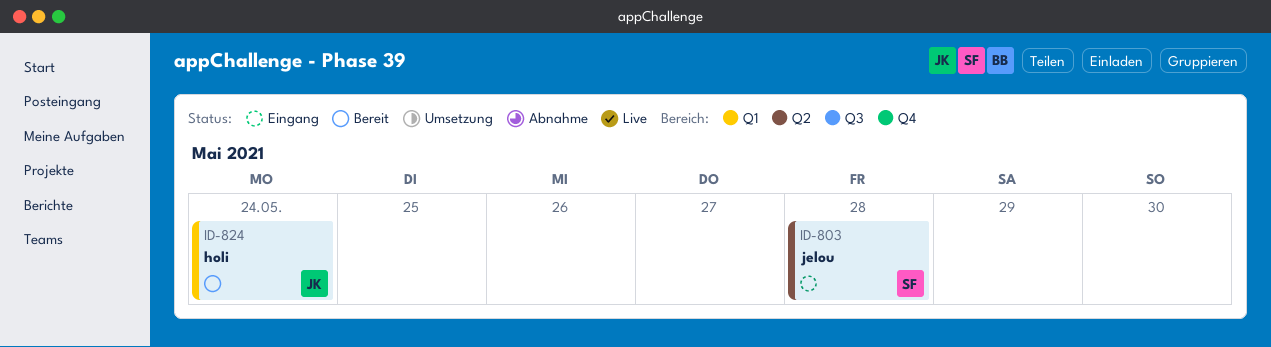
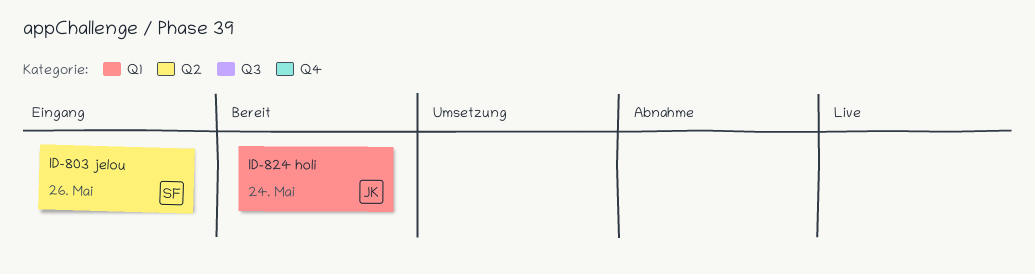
ID-803, day: May 28 -> May 26

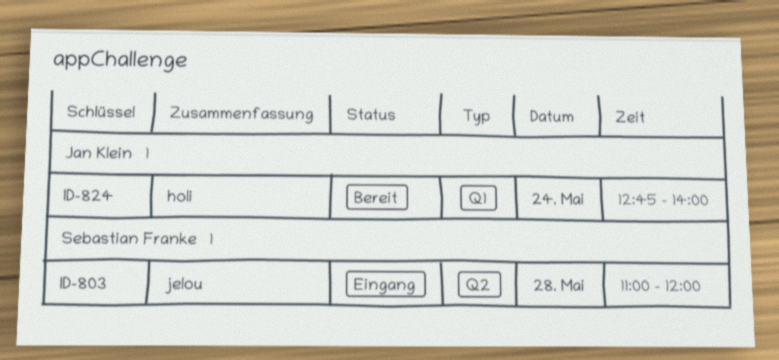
ID-803, day: May 26 -> May 28

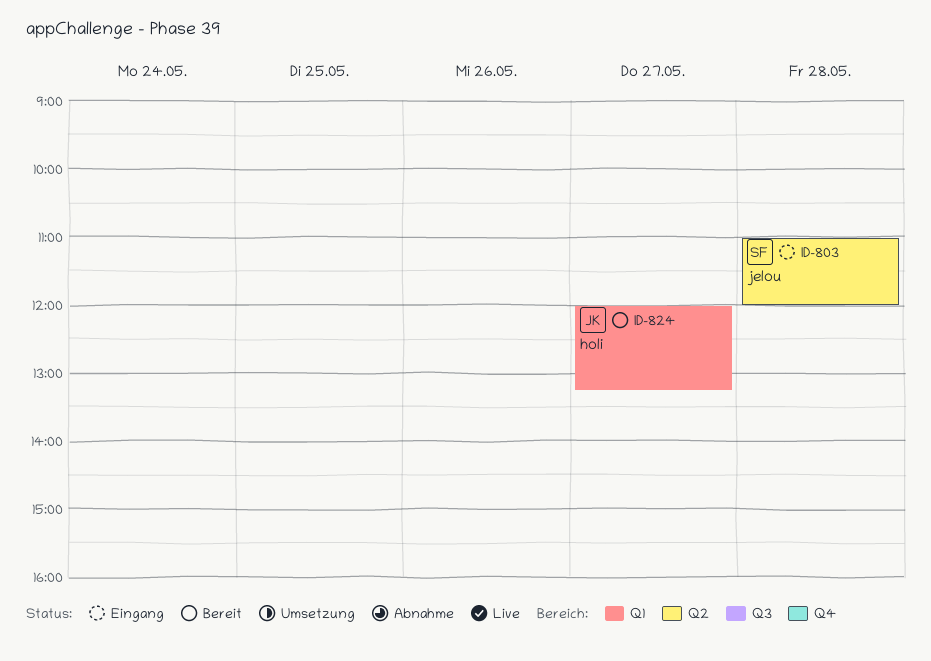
ID-824, day: May 24 -> May 27
ID-824, begins: 12:45 -> 12:00
ID-824, ends: 14:00 -> 13:15

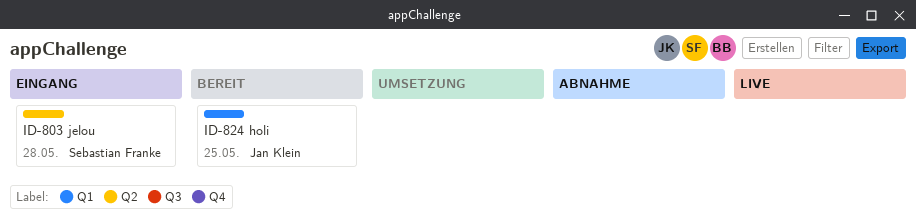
ID-824, day: May 27 -> May 25

